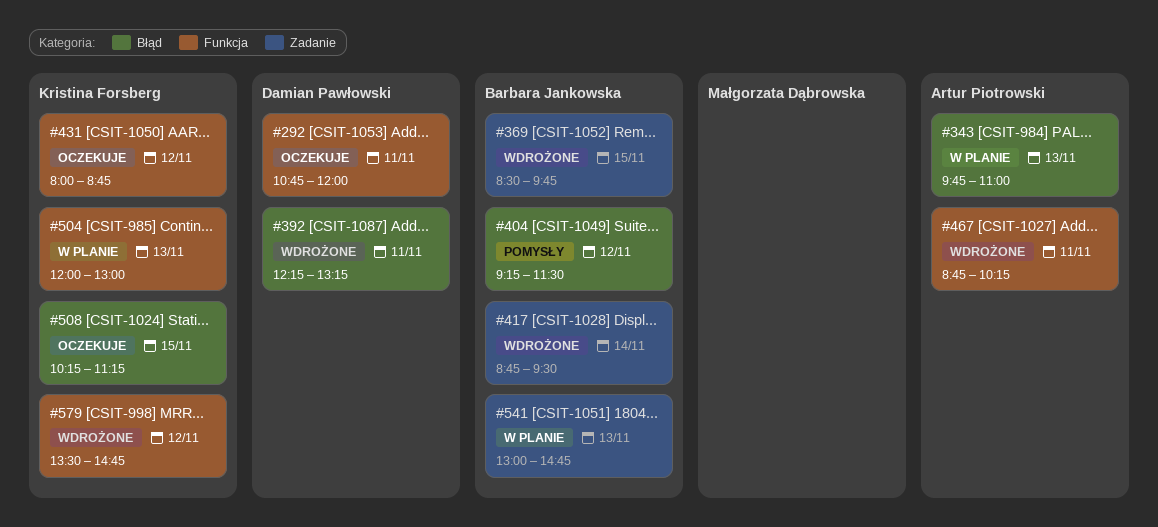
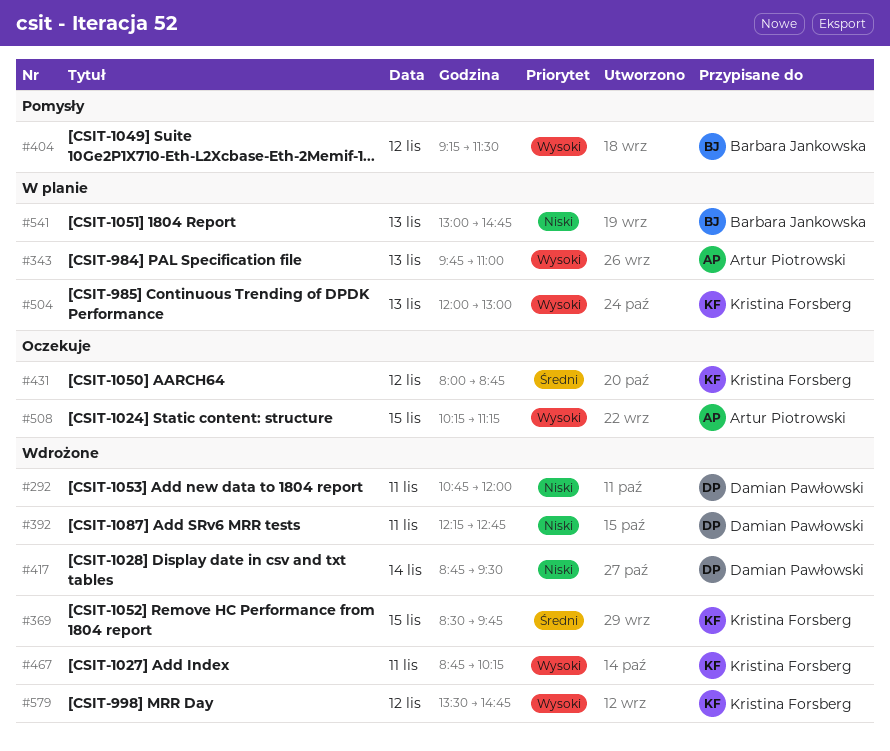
#292, status: Oczekuje -> Wdrożone
#369, owner: Barbara Jankowska -> Kristina Forsberg
#392, ends: 13:15 -> 12:45
#417, owner: Barbara Jankowska -> Damian Pawłowski
#467, owner: Artur Piotrowski -> Kristina Forsberg
#508, owner: Kristina Forsberg -> Artur Piotrowski

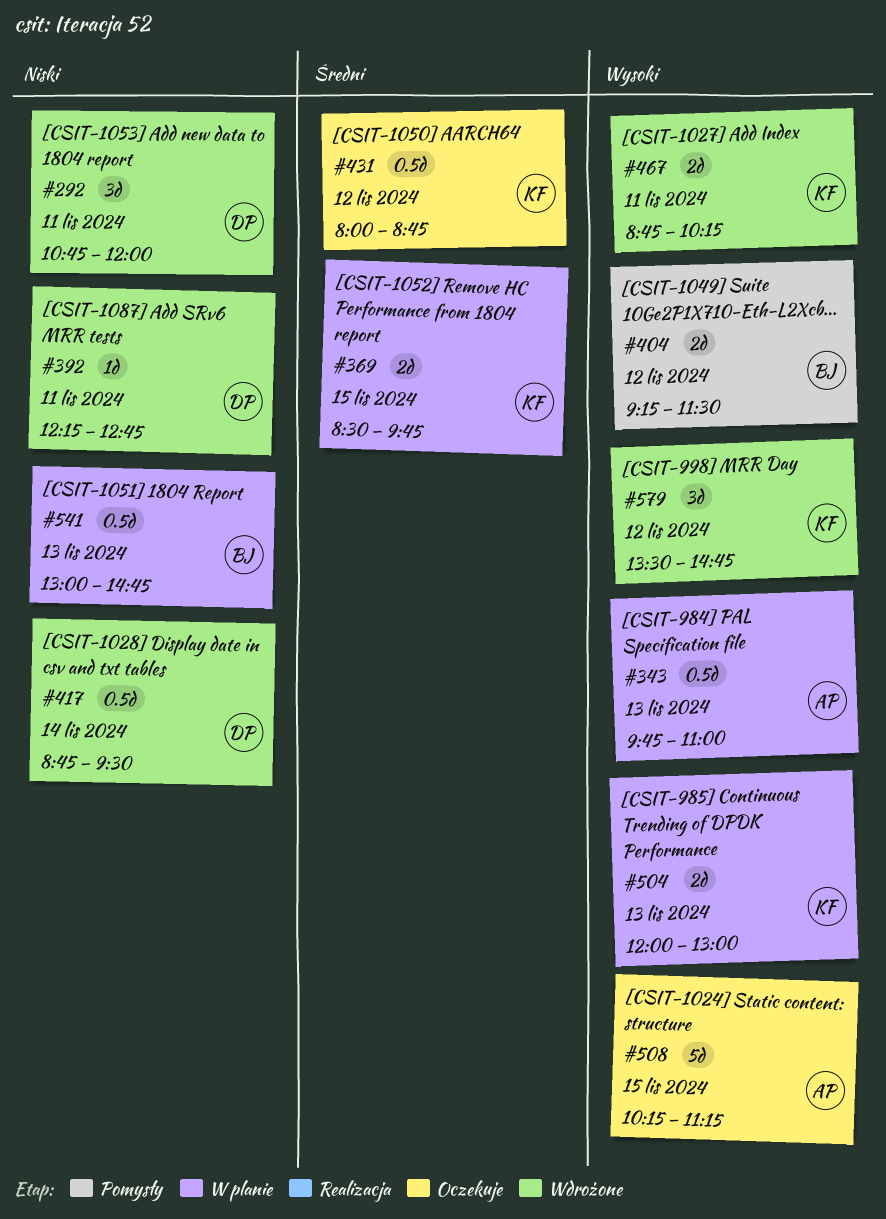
#369, status: Wdrożone -> W planie

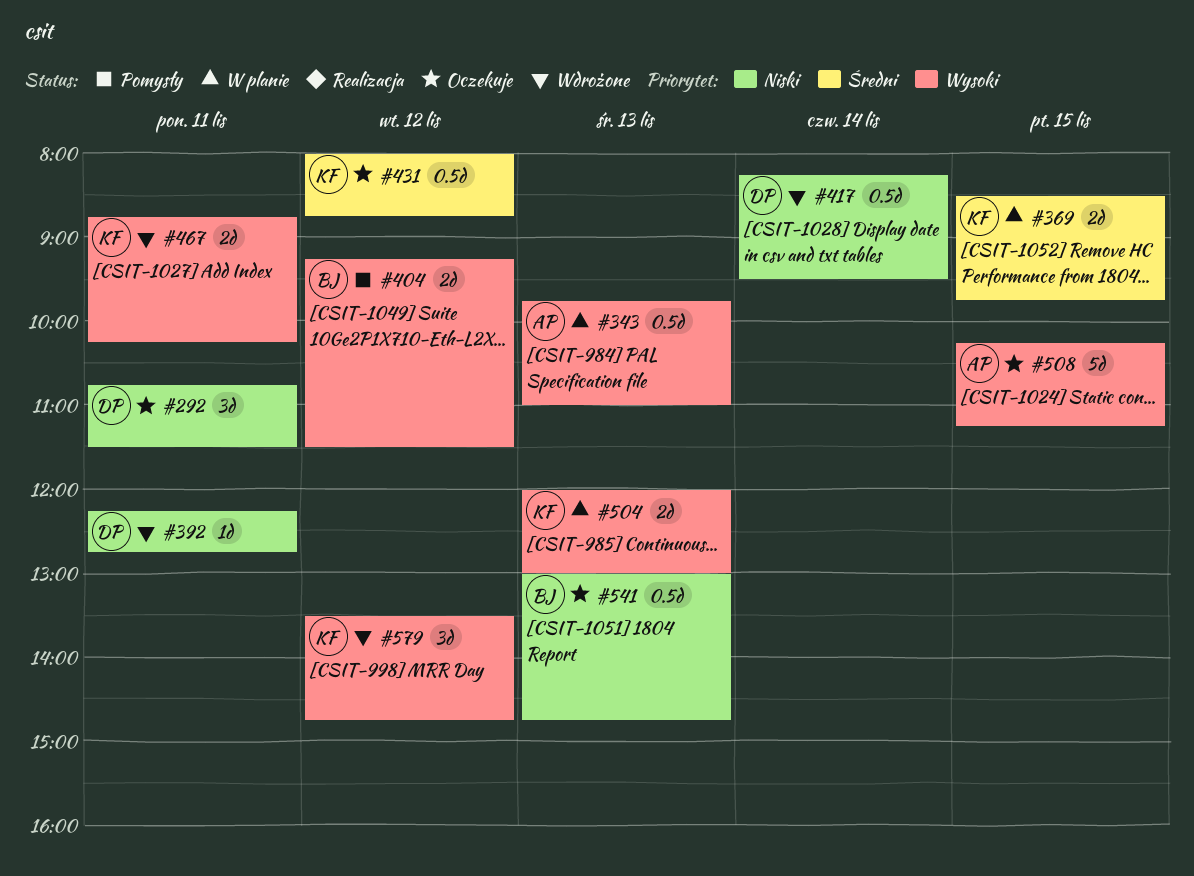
#292, status: Wdrożone -> Oczekuje
#292, ends: 12:00 -> 11:30
#417, begins: 08:45 -> 08:15
#541, status: W planie -> Oczekuje

